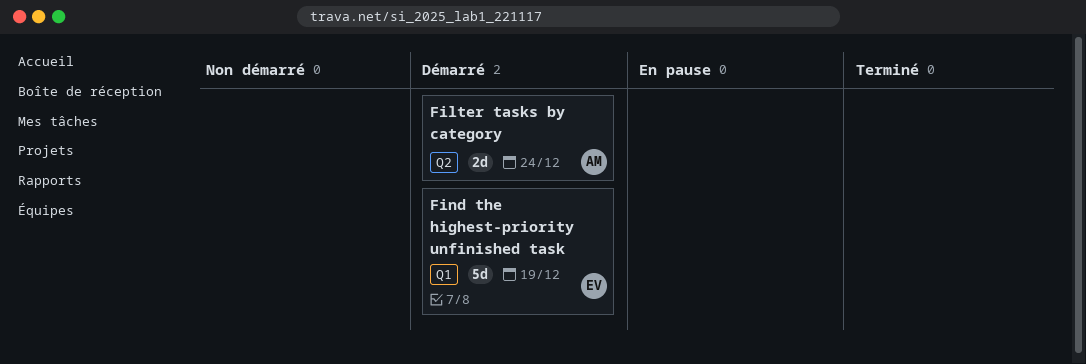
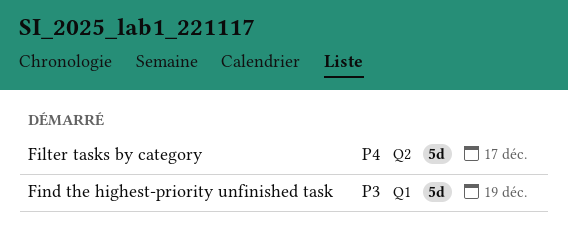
Filter tasks by category, estimate: 2d -> 5d
Filter tasks by category, due: Dec 24 -> Dec 17

